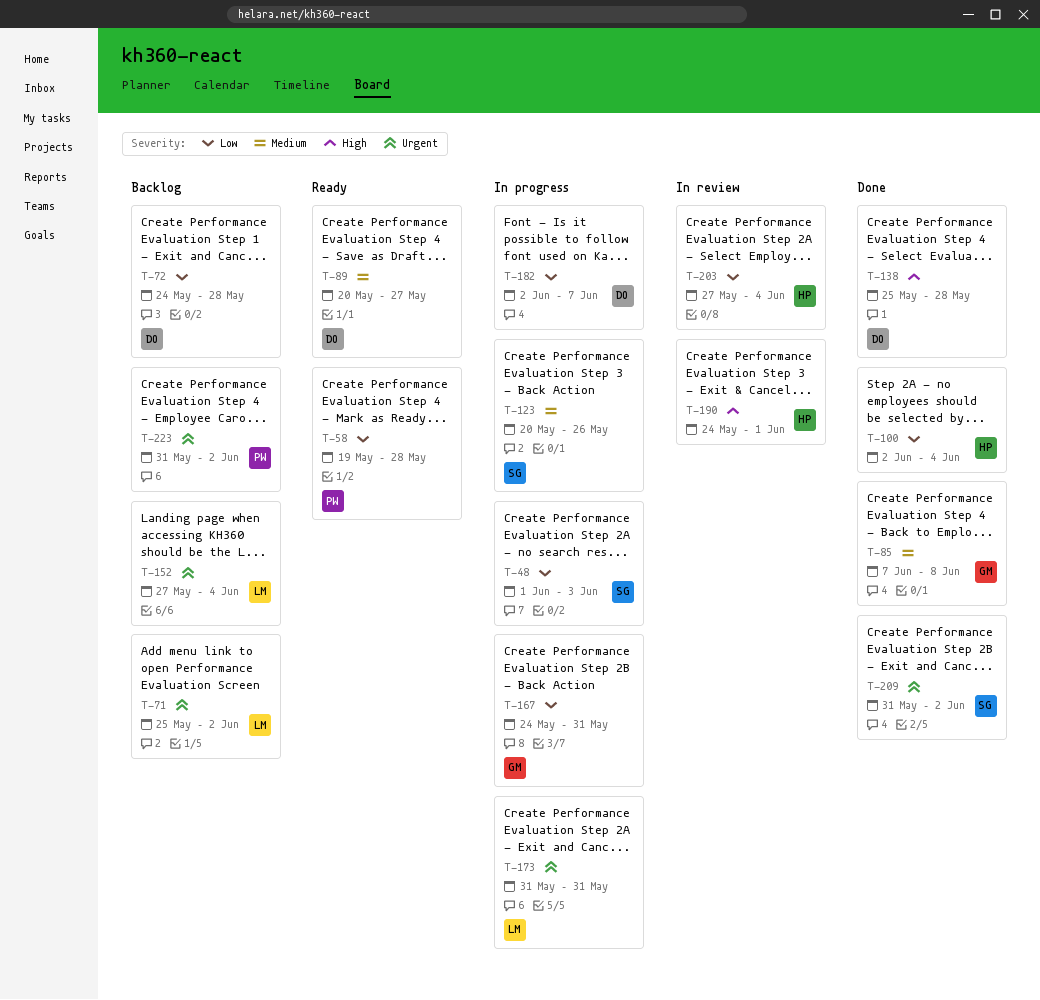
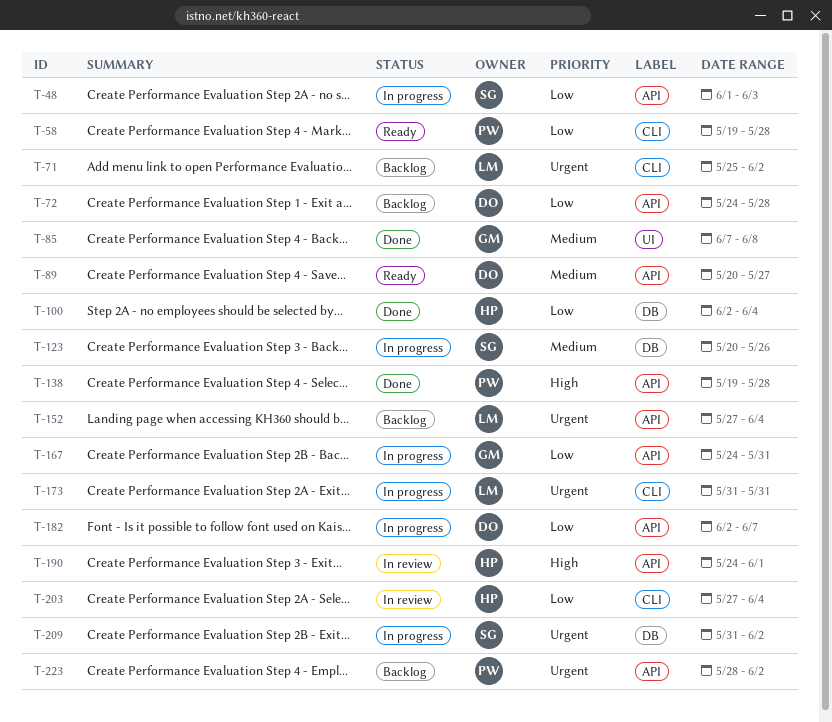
T-138, owner: DO -> PW
T-138, start: May 25 -> May 19
T-209, status: Done -> In progress
T-223, start: May 31 -> May 28

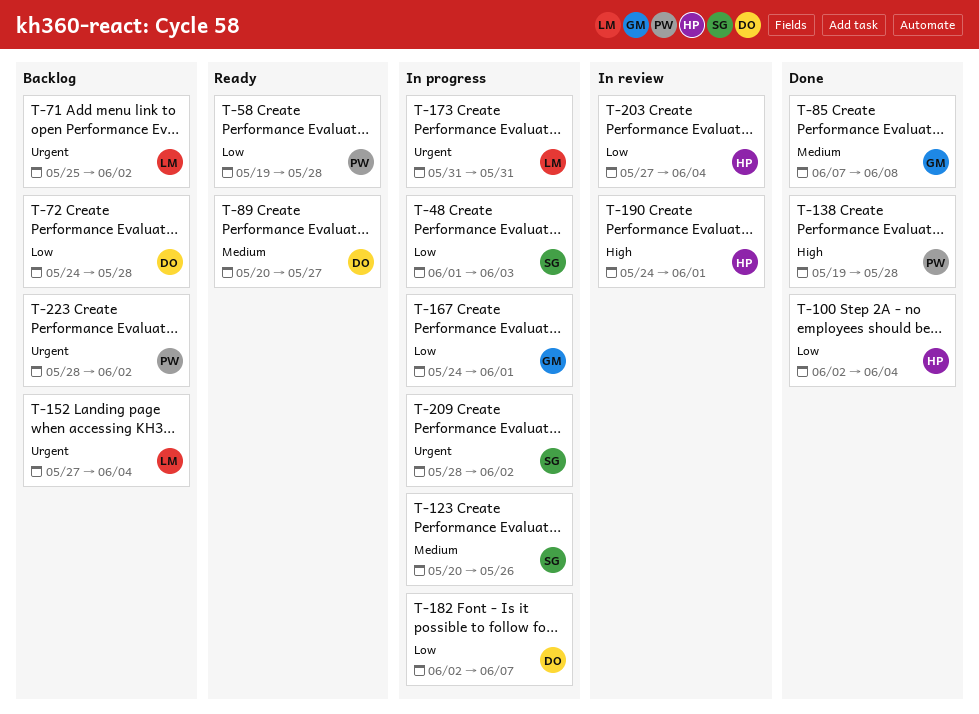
T-167, due: May 31 -> Jun 1
T-209, start: May 31 -> May 28

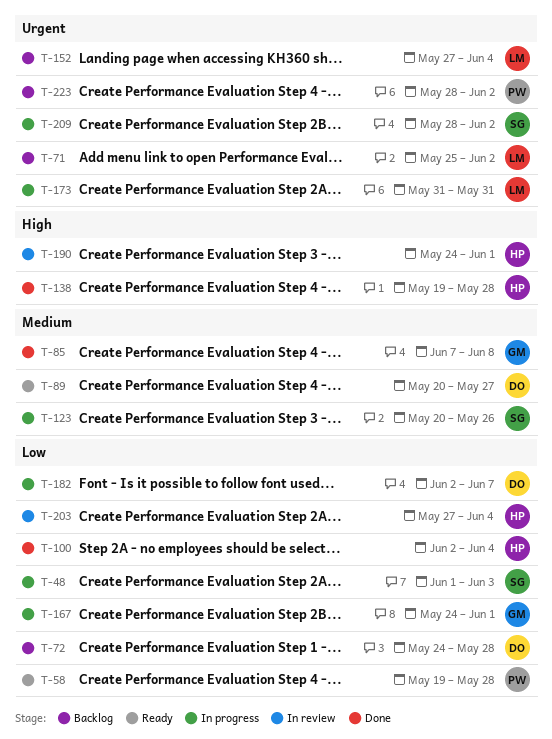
T-138, owner: PW -> HP

